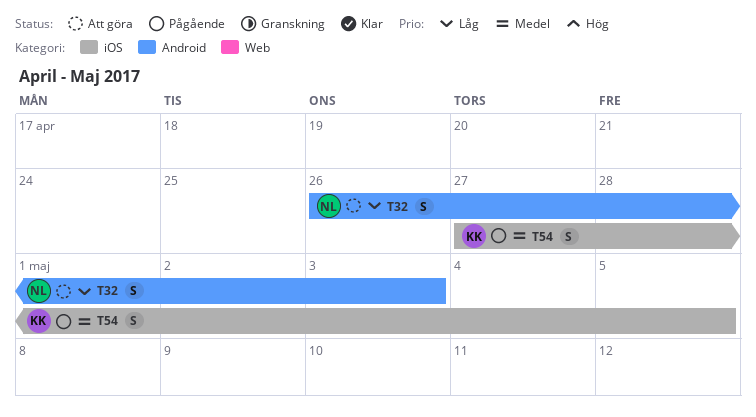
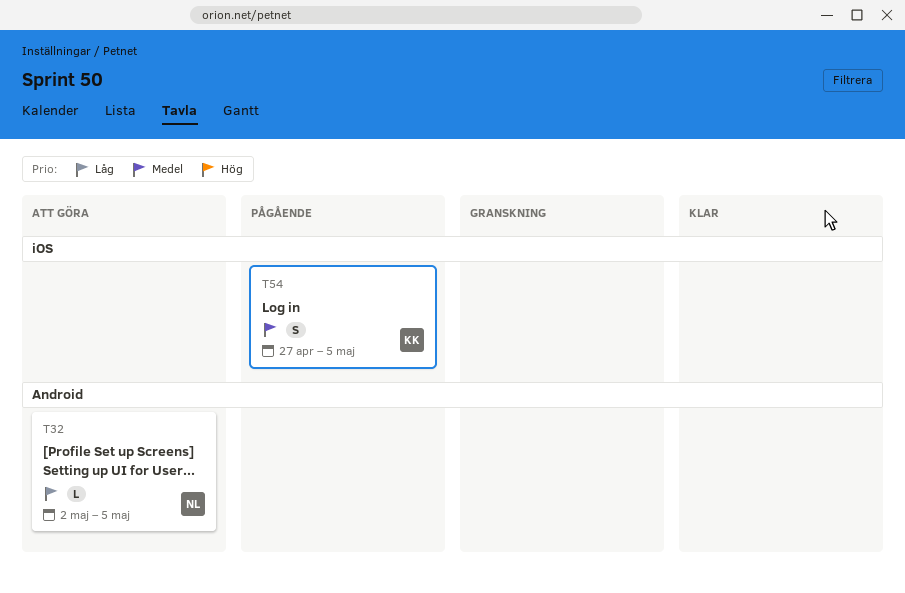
T32, estimate: S -> L
T32, start: Apr 26 -> May 2
T32, due: May 3 -> May 5

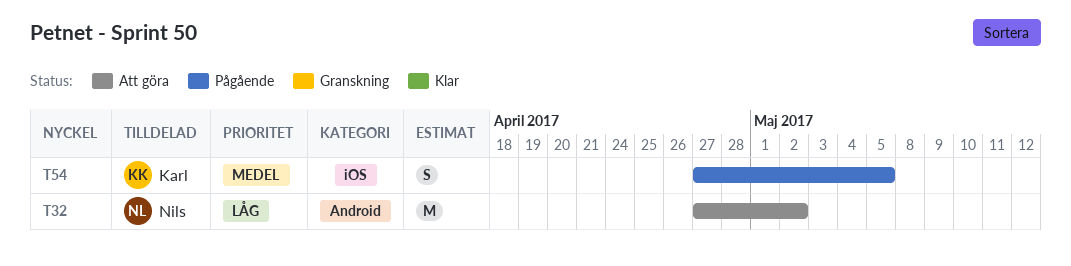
T32, estimate: L -> M
T32, start: May 2 -> Apr 27
T32, due: May 5 -> May 2

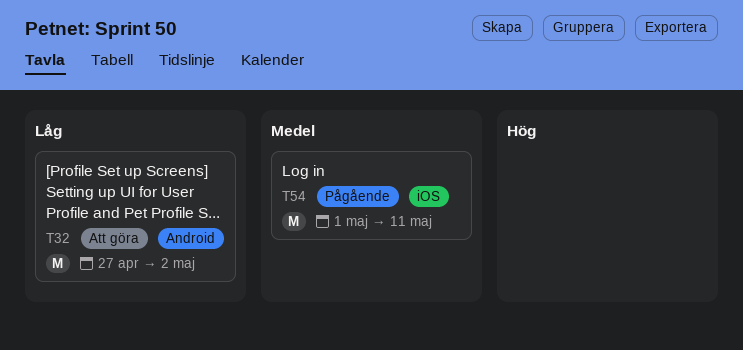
T54, estimate: S -> M
T54, start: Apr 27 -> May 1
T54, due: May 5 -> May 11

